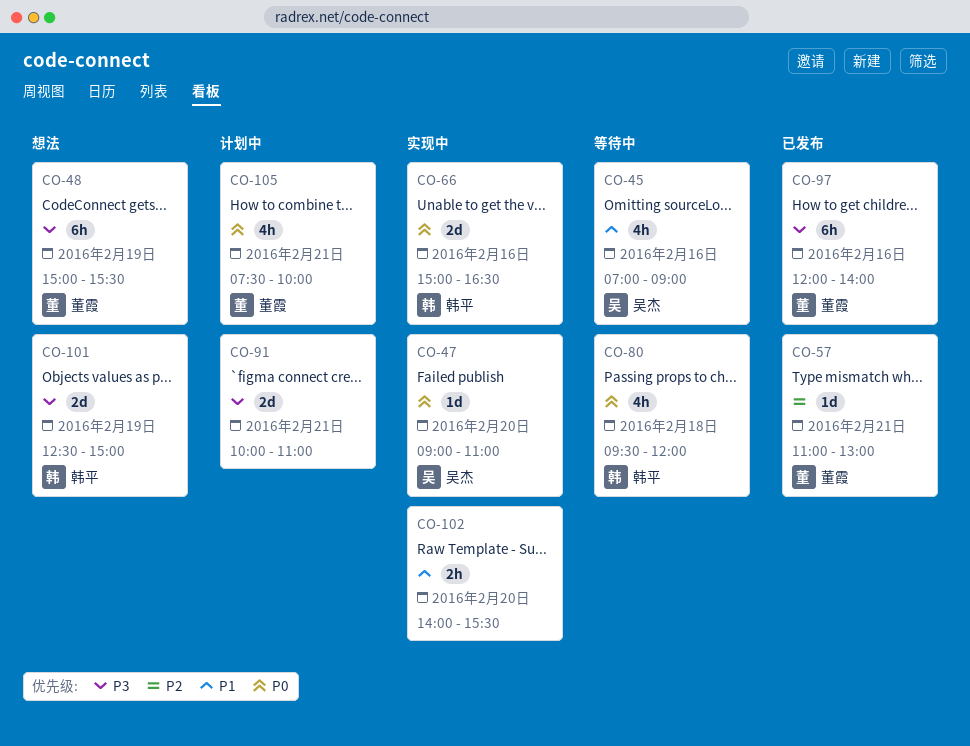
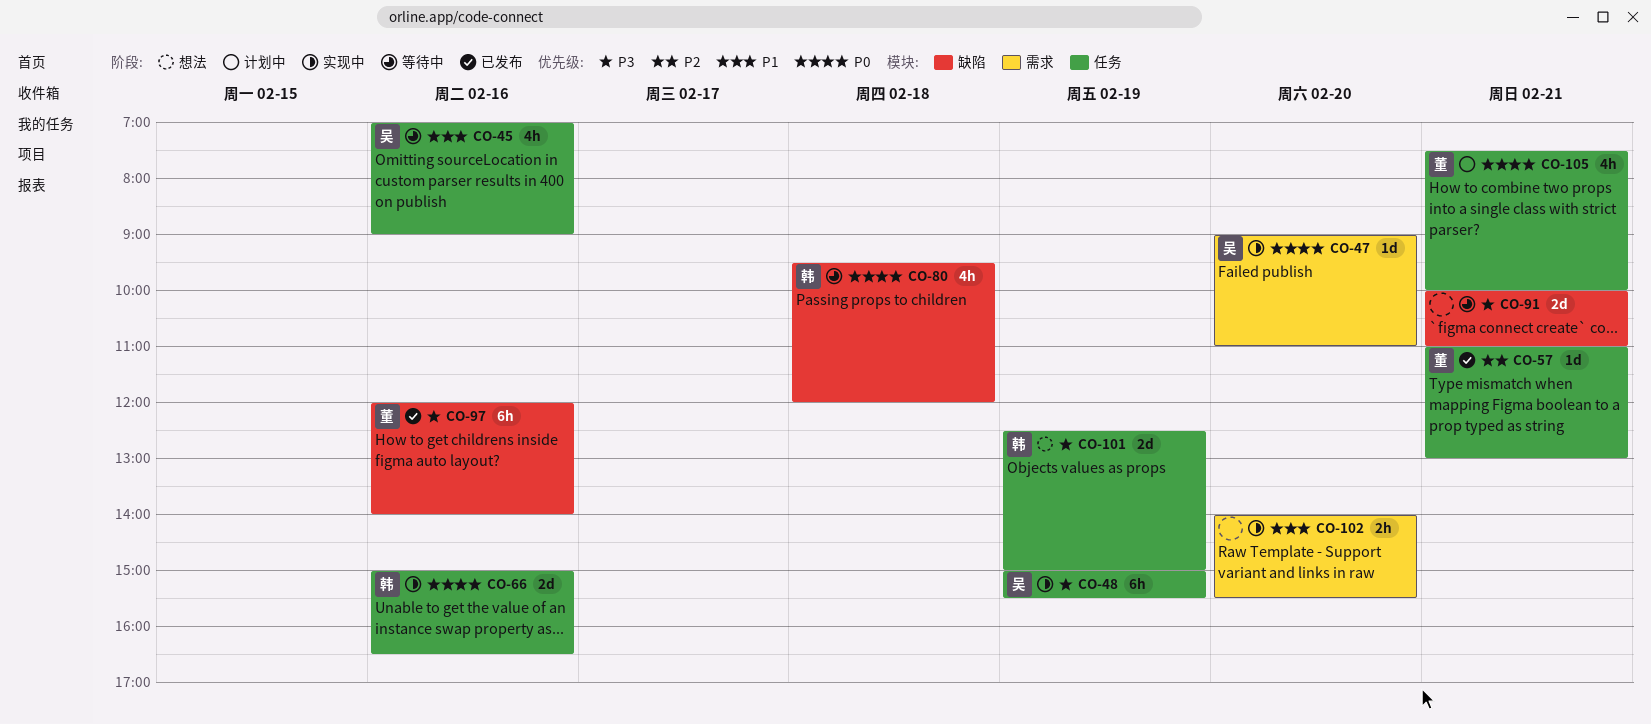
CO-48, status: 想法 -> 实现中
CO-48, owner: 董霞 -> 吴杰
CO-91, status: 计划中 -> 等待中

